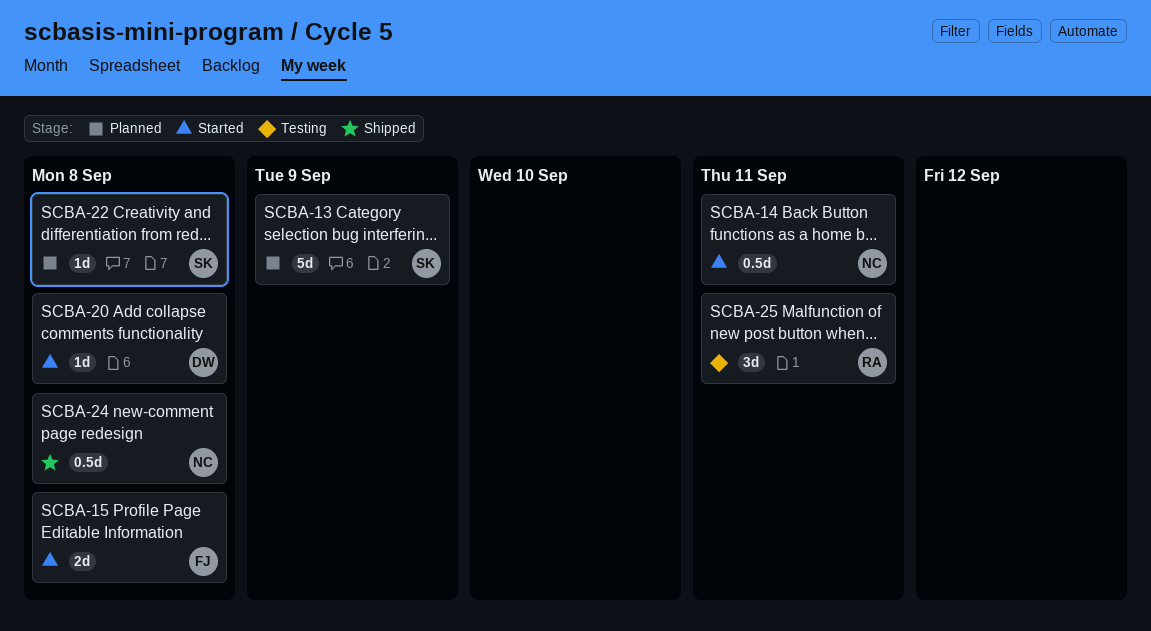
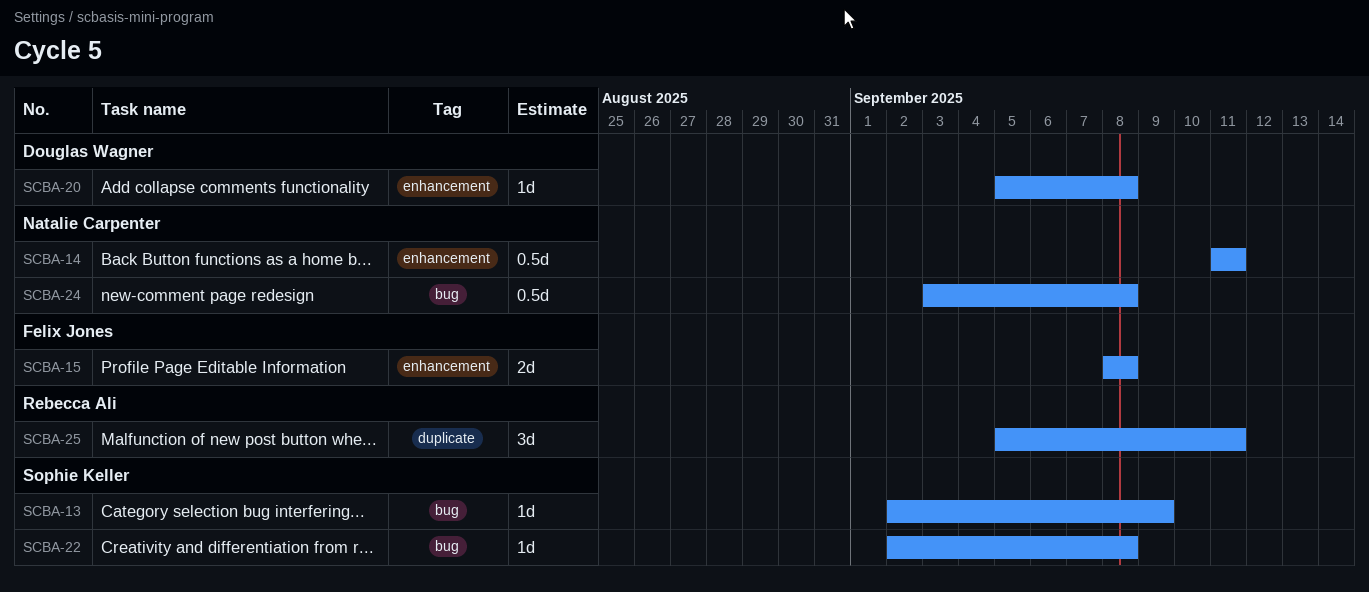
SCBA-13, estimate: 5d -> 1d

